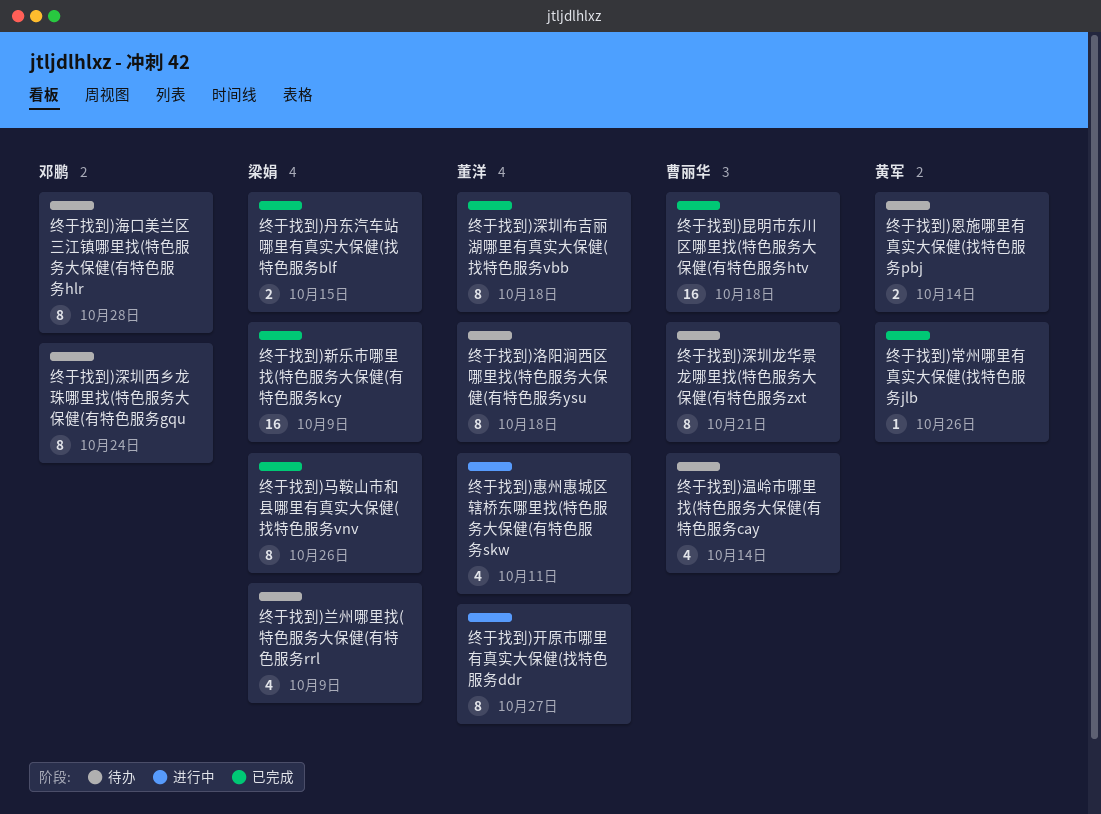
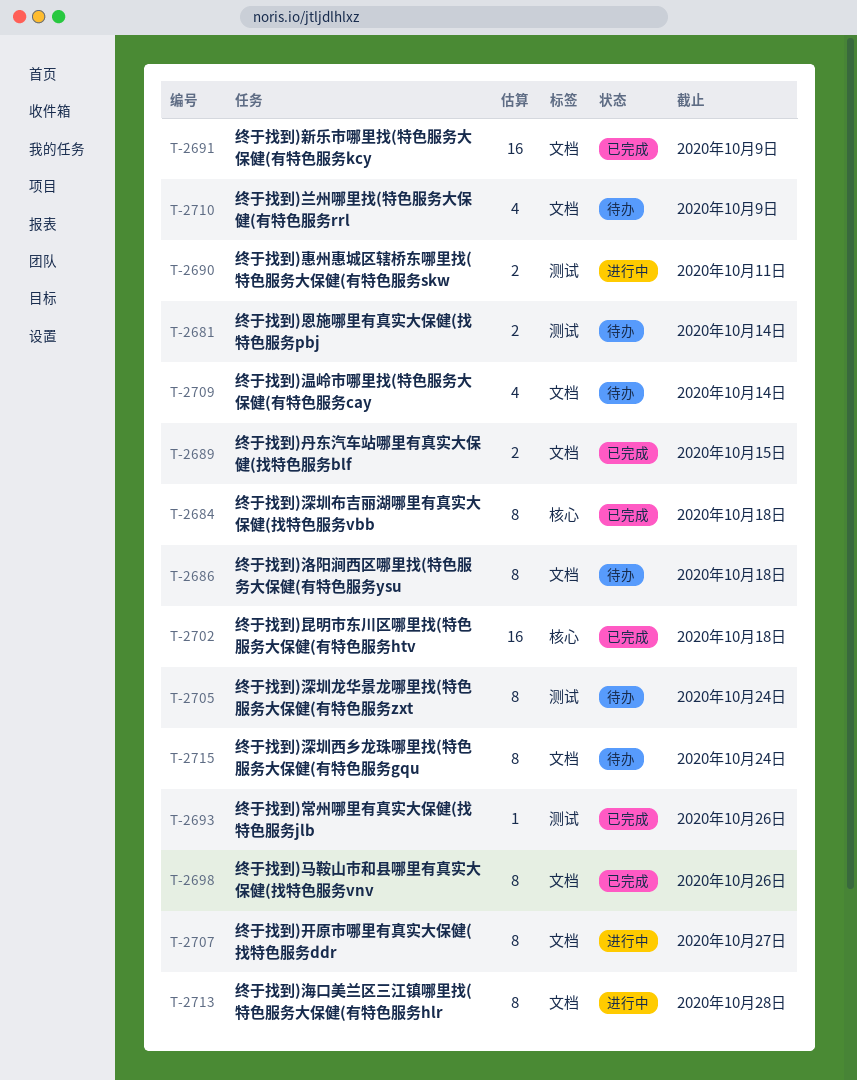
终于找到)惠州惠城区辖桥东哪里找(特色服务大保健(有特色服务skw, estimate: 4 -> 2
终于找到)海口美兰区三江镇哪里找(特色服务大保健(有特色服务hlr, status: 待办 -> 进行中
终于找到)深圳龙华景龙哪里找(特色服务大保健(有特色服务zxt, due: Oct 21 -> Oct 24

